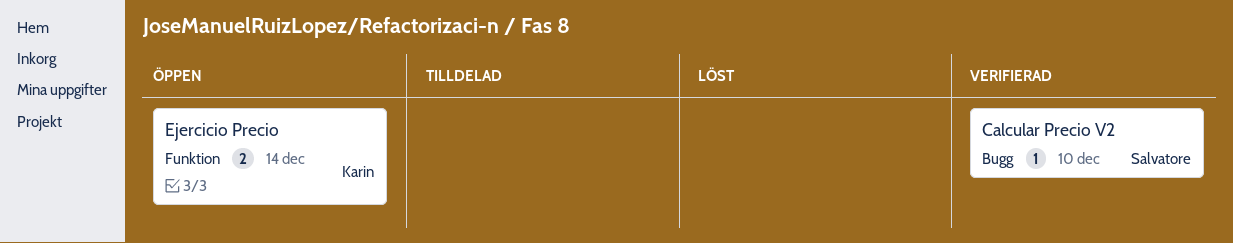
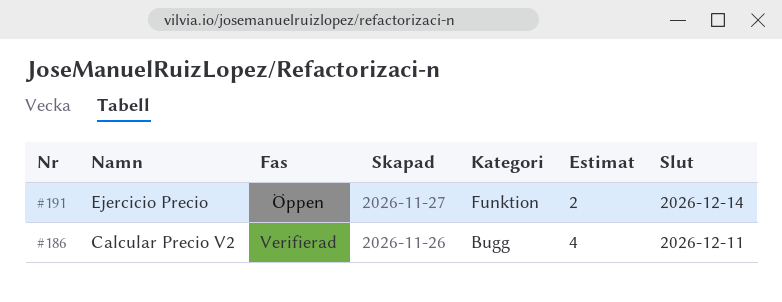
Calcular Precio V2, estimate: 1 -> 4
Calcular Precio V2, due: Dec 10 -> Dec 11

